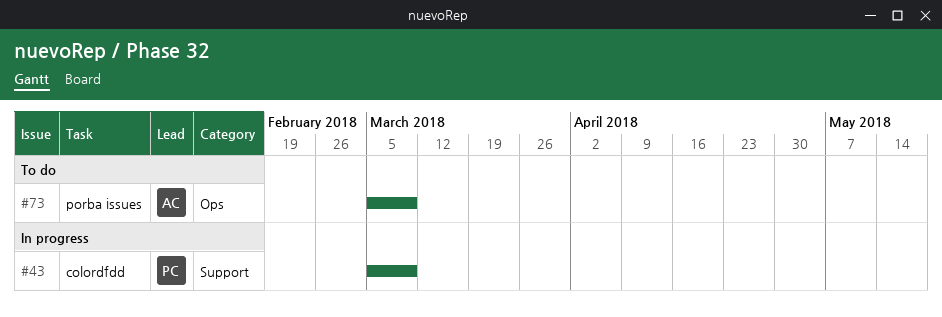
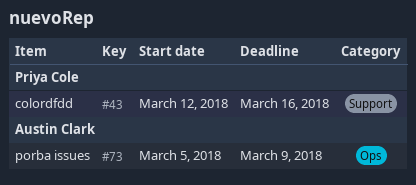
#43, start: Mar 5 -> Mar 12
#43, due: Mar 9 -> Mar 16

